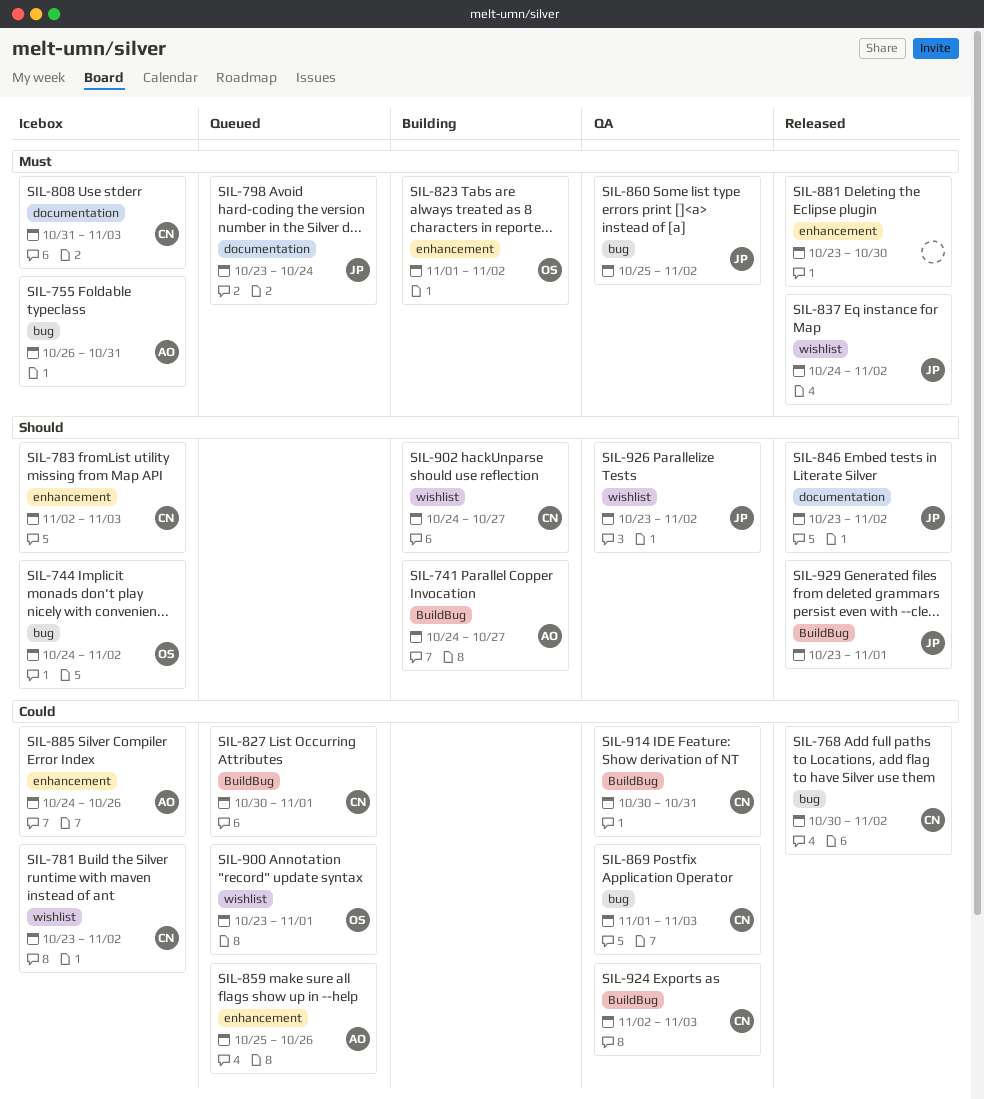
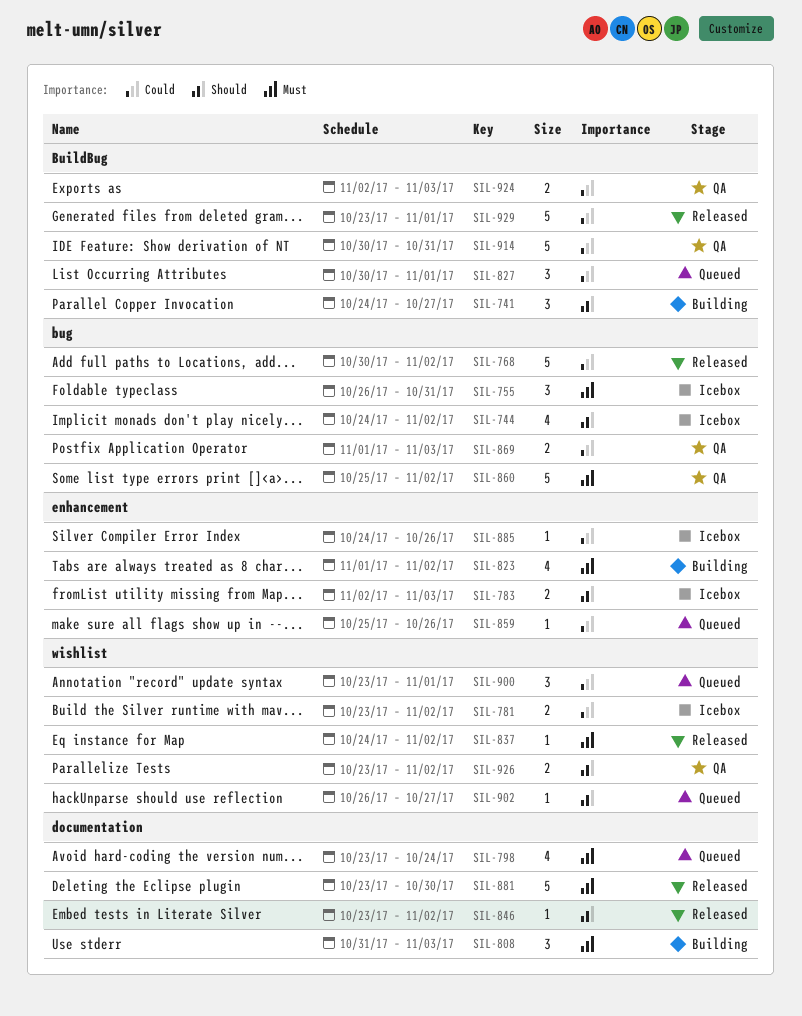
SIL-808, status: Icebox -> Building
SIL-881, label: enhancement -> documentation
SIL-902, status: Building -> Queued
SIL-902, start: Oct 24 -> Oct 26
SIL-929, priority: Should -> Could

